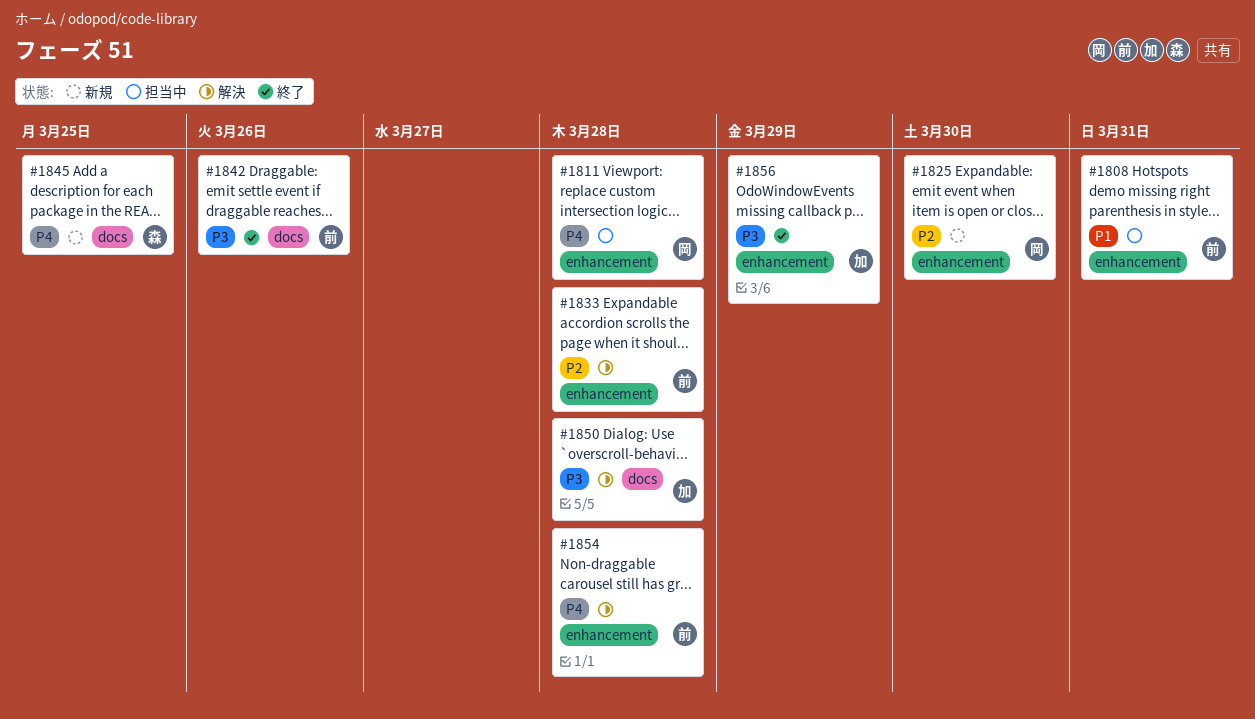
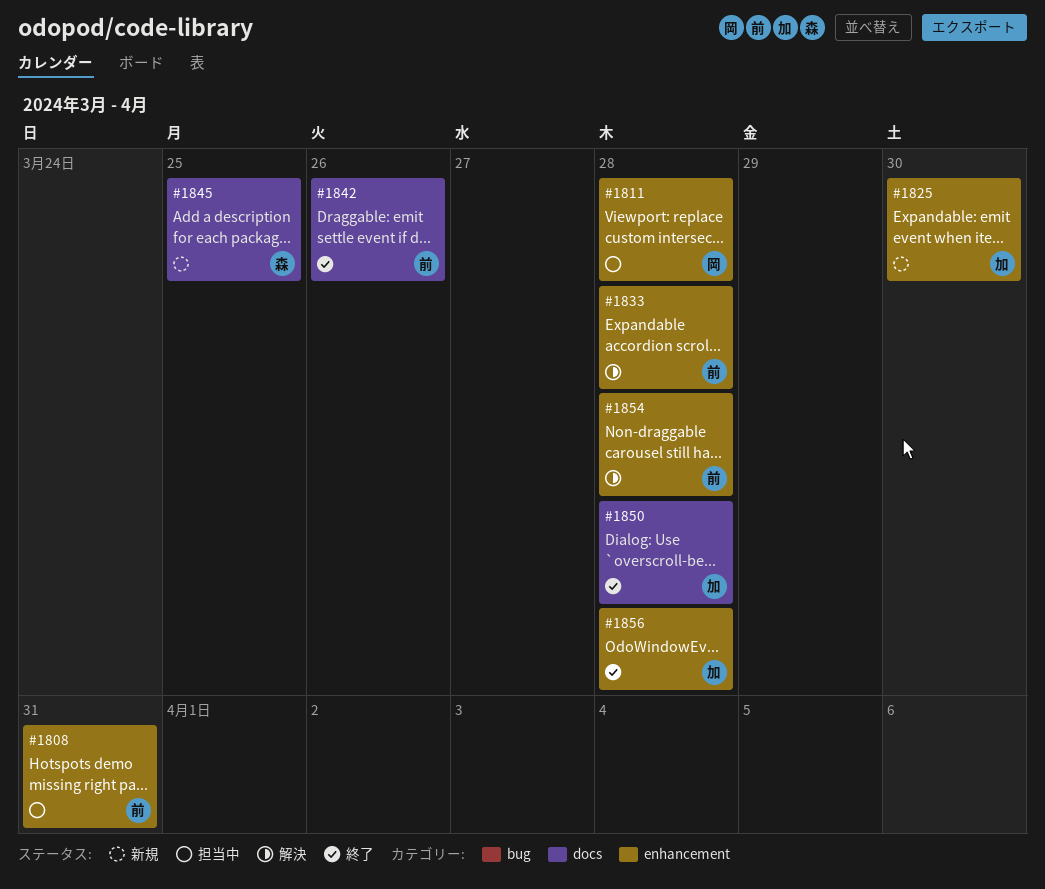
#1825, owner: 岡 -> 加
#1850, status: 解決 -> 終了
#1856, due: Mar 29 -> Mar 28

